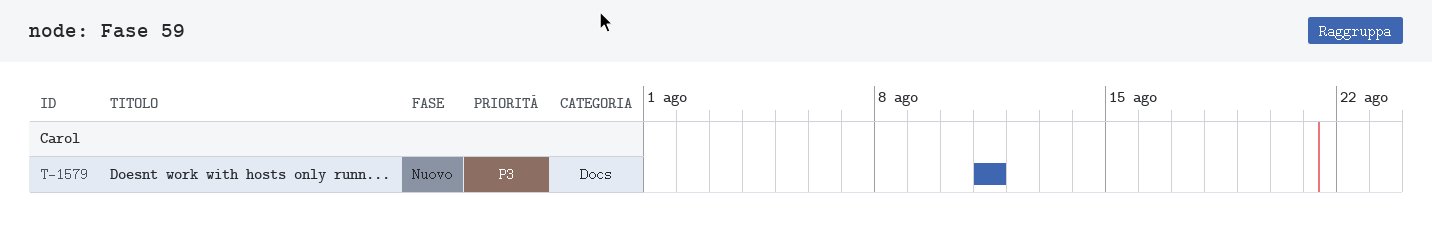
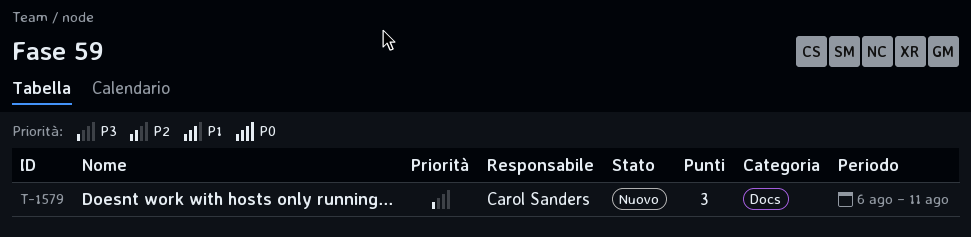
T-1579, start: Aug 11 -> Aug 6

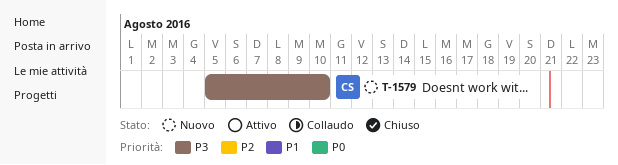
T-1579, start: Aug 6 -> Aug 5
T-1579, due: Aug 11 -> Aug 10

